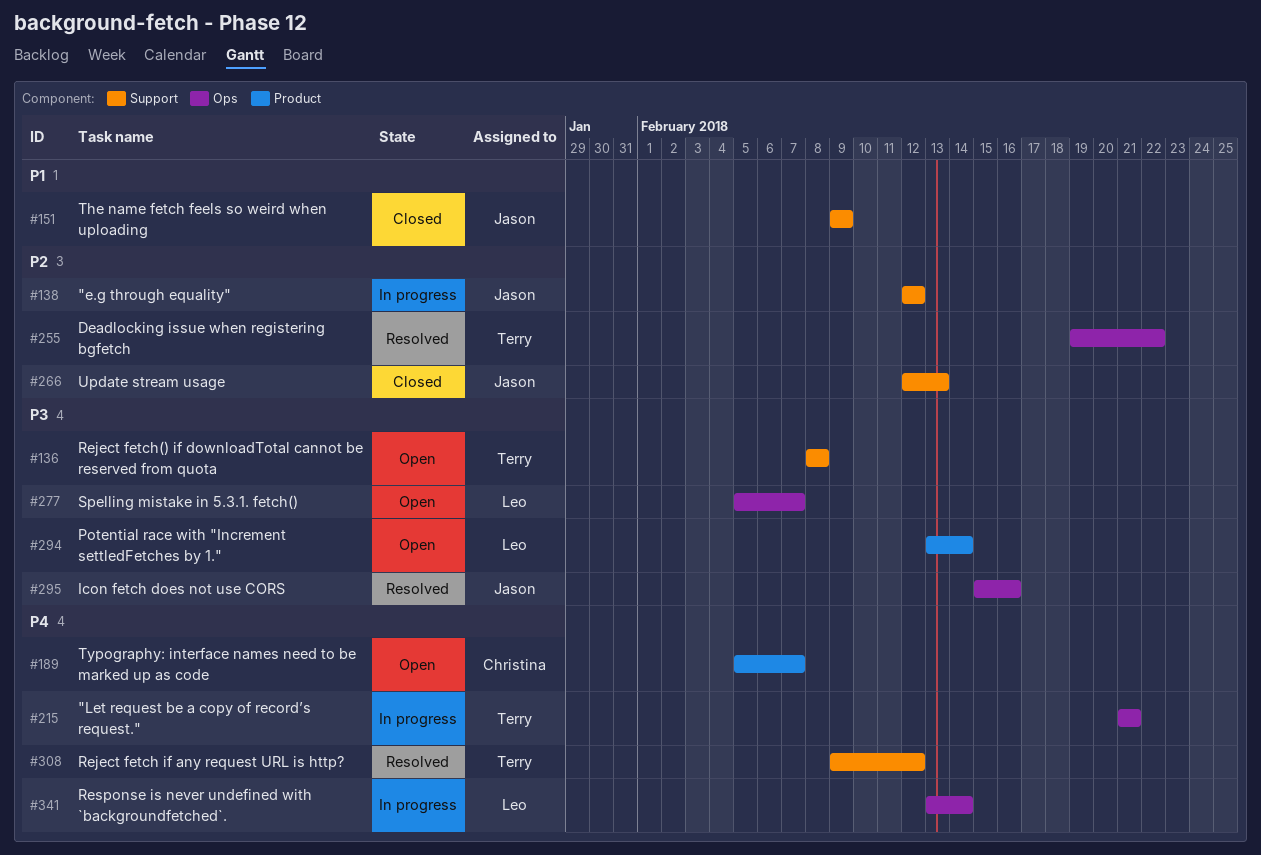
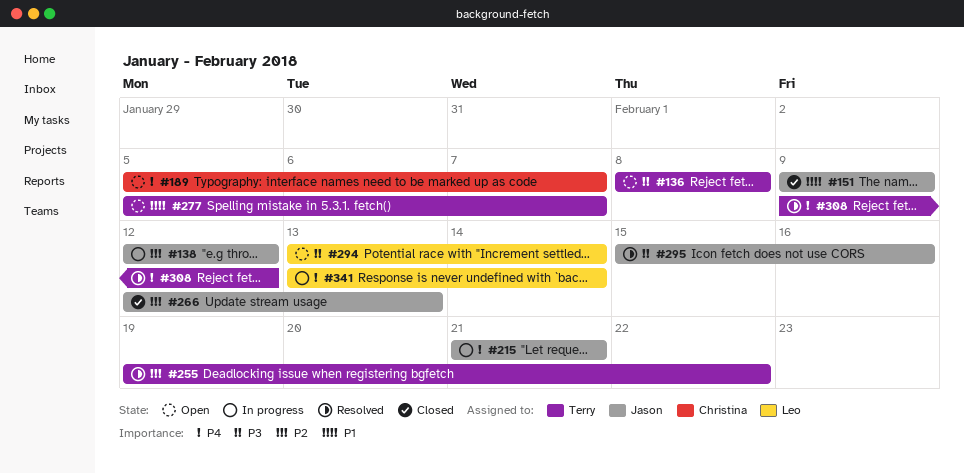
#215, owner: Terry -> Jason
#277, owner: Leo -> Terry
#277, priority: P3 -> P1

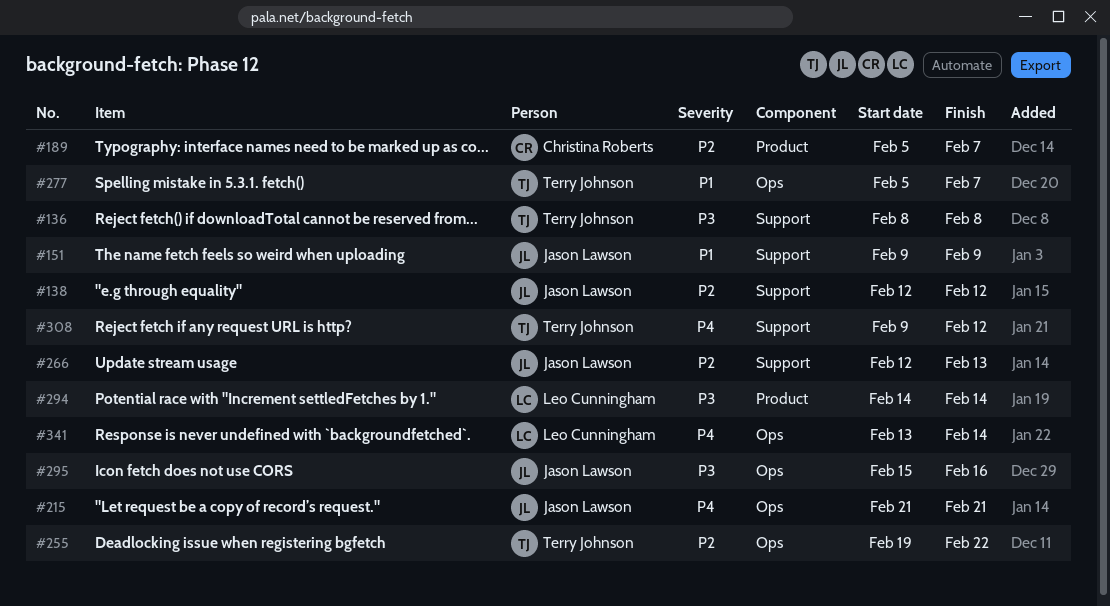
#189, priority: P4 -> P2
#294, start: Feb 13 -> Feb 14

